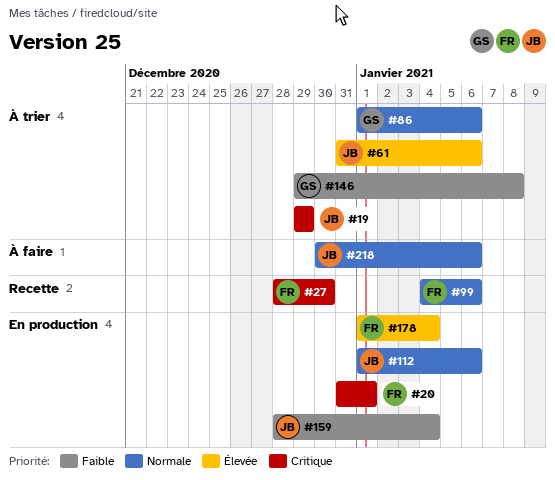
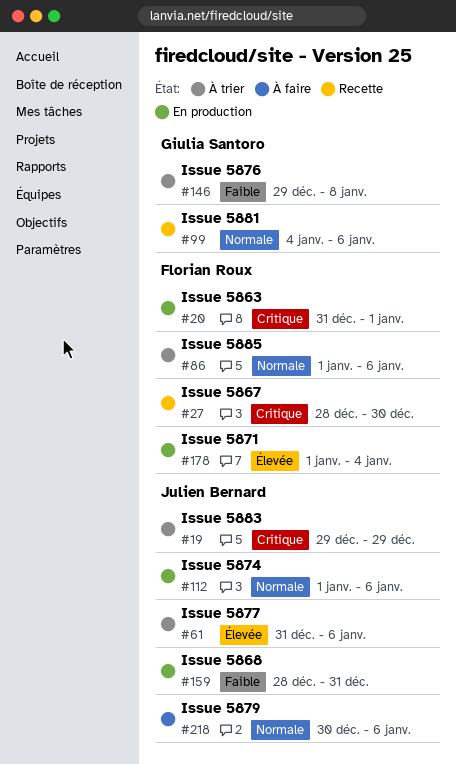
#86, owner: Giulia Santoro -> Florian Roux
#99, owner: Florian Roux -> Giulia Santoro
#159, due: Jan 4 -> Dec 31

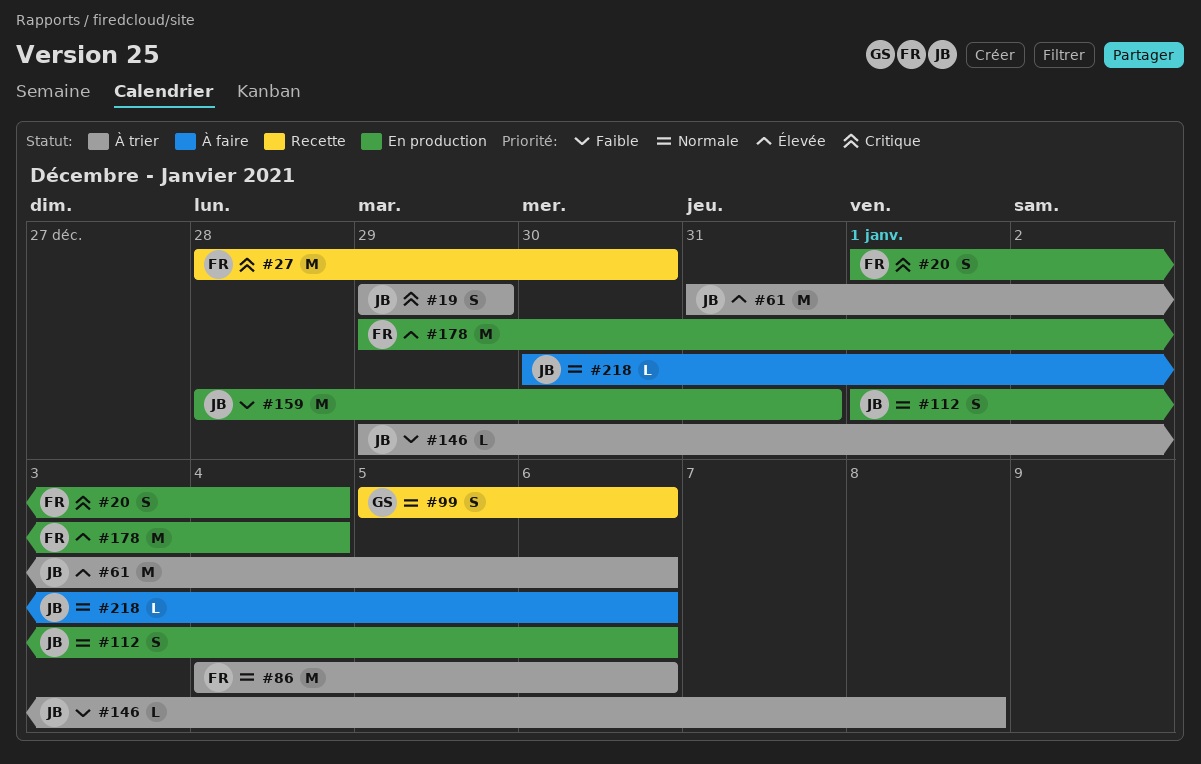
#20, start: Dec 31 -> Jan 1
#20, due: Jan 1 -> Jan 4
#86, start: Jan 1 -> Jan 4
#99, start: Jan 4 -> Jan 5
#146, owner: Giulia Santoro -> Julien Bernard
#178, start: Jan 1 -> Dec 29

